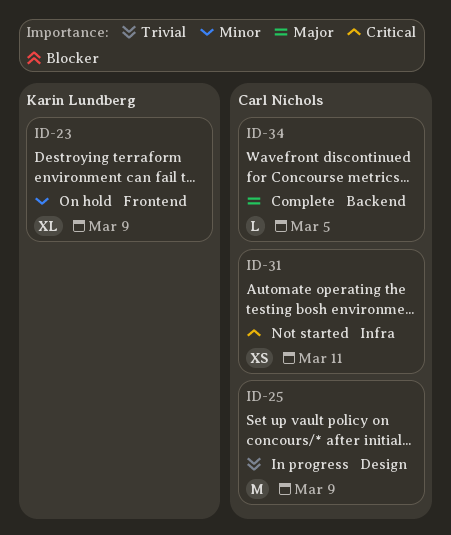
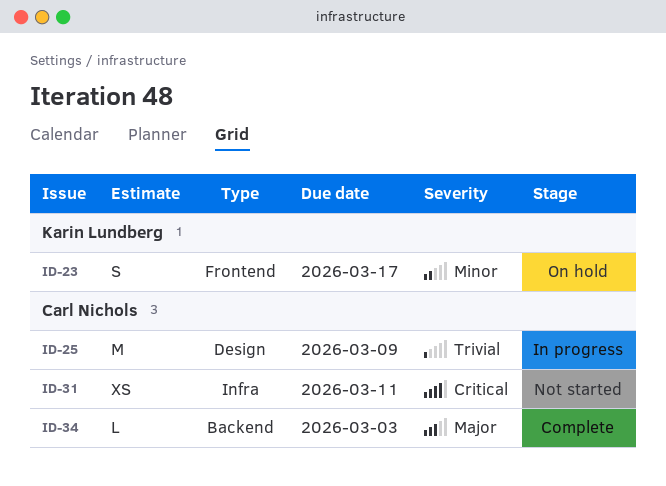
ID-23, estimate: XL -> S
ID-23, due: Mar 9 -> Mar 17
ID-34, due: Mar 5 -> Mar 3

